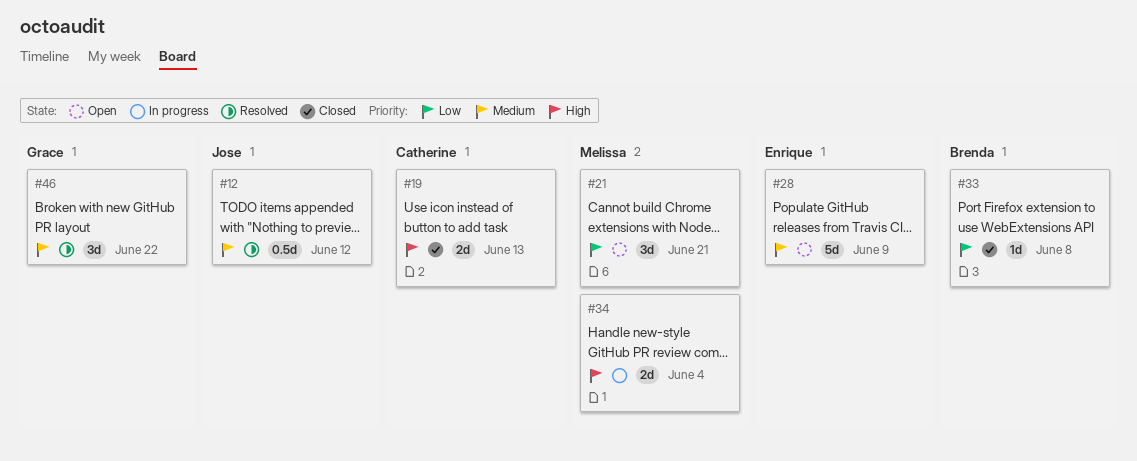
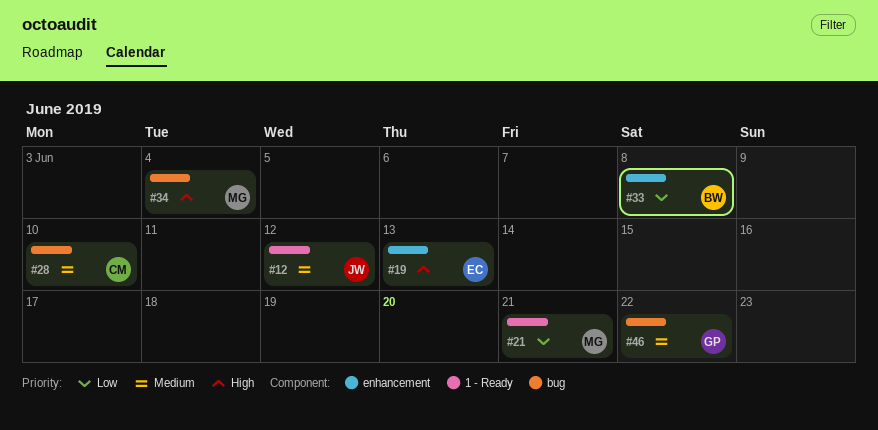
#19, owner: Catherine -> Enrique
#28, owner: Enrique -> Catherine
#28, due: Jun 9 -> Jun 10

